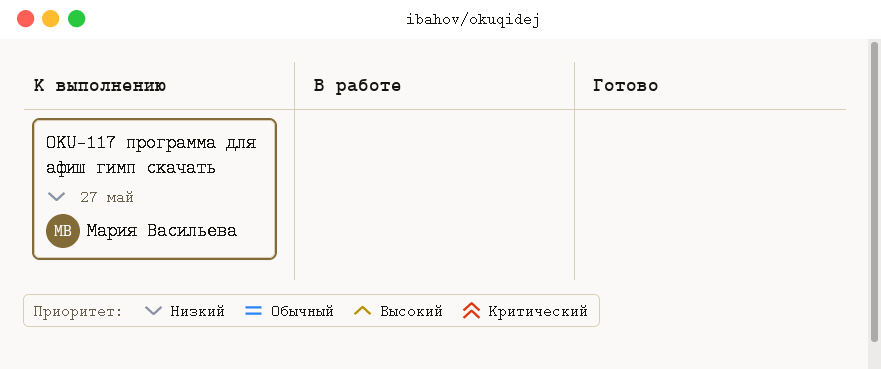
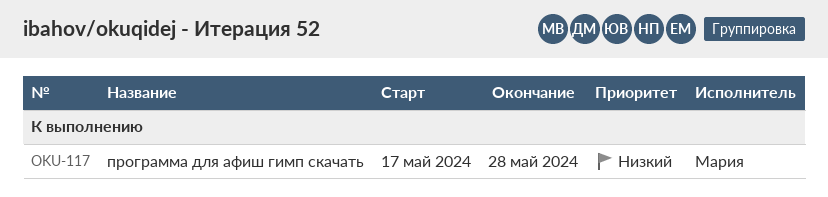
OKU-117, due: May 27 -> May 28

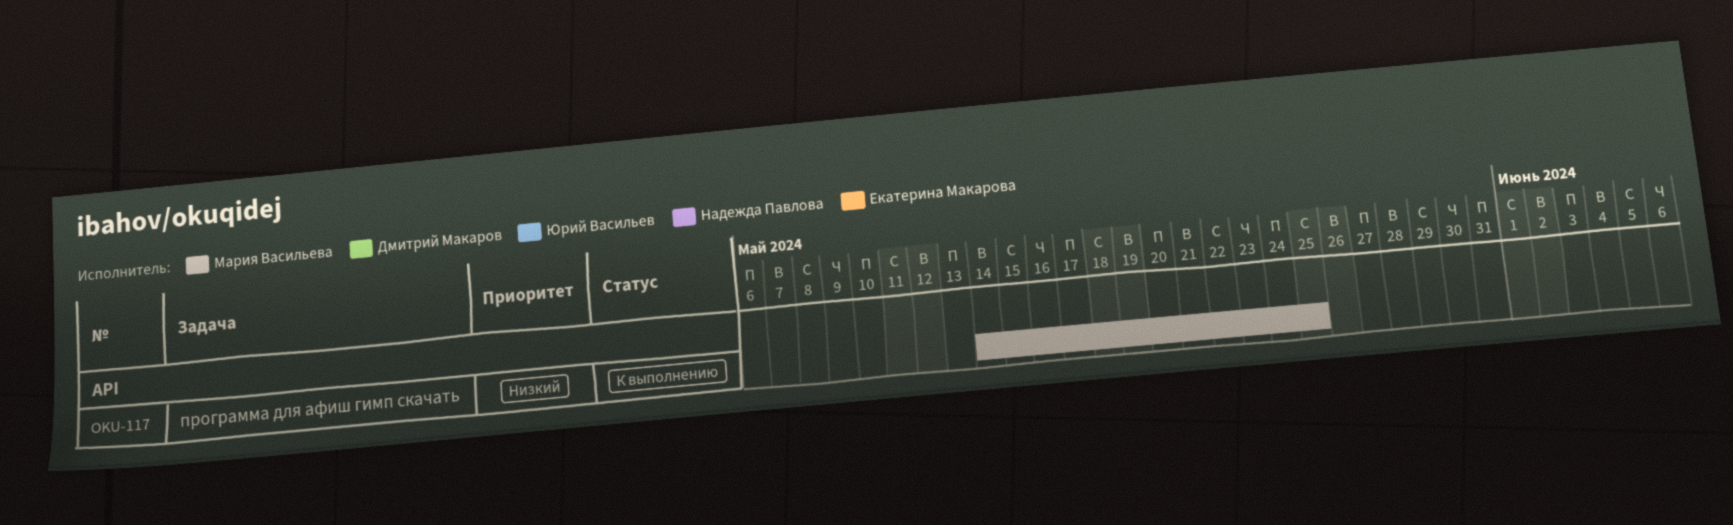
OKU-117, start: May 17 -> May 14
OKU-117, due: May 28 -> May 25

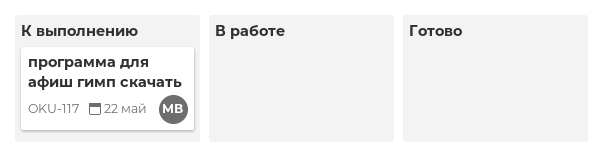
OKU-117, due: May 25 -> May 22

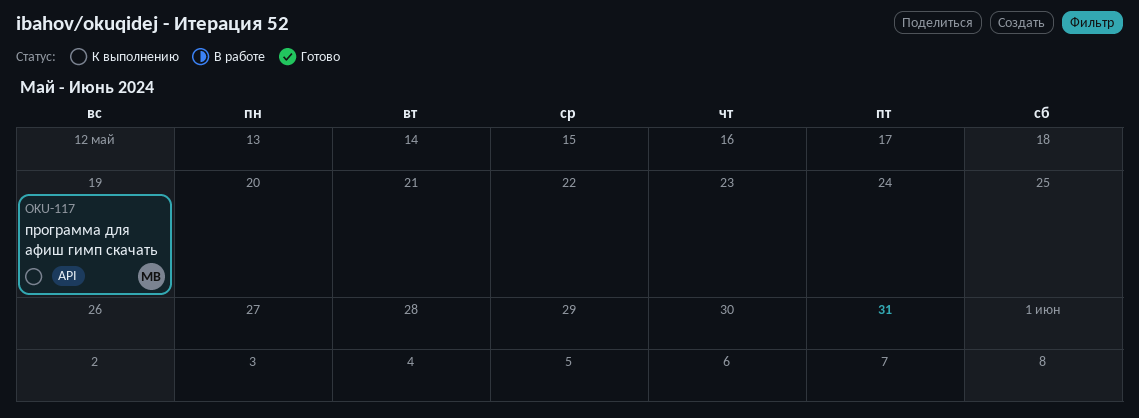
OKU-117, due: May 22 -> May 19

